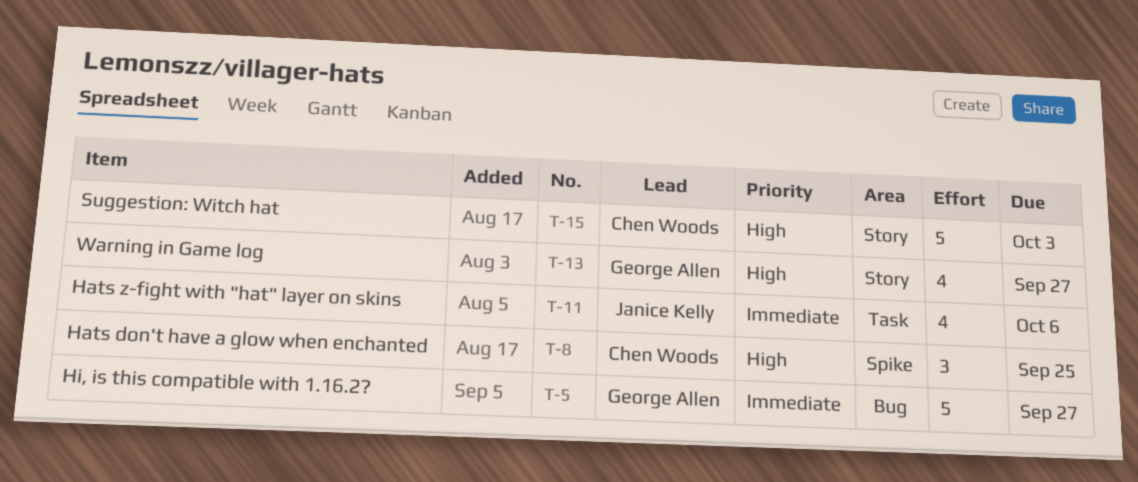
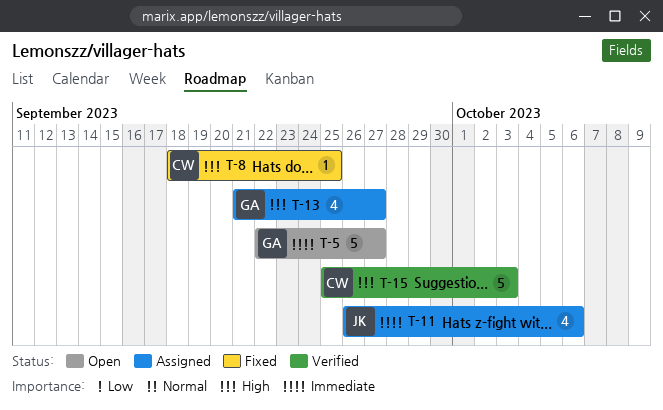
T-8, estimate: 3 -> 1

